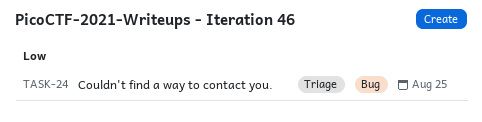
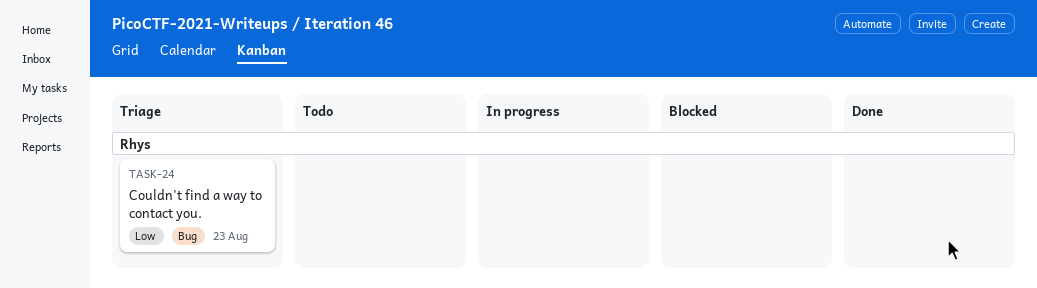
TASK-24, due: Aug 25 -> Aug 23

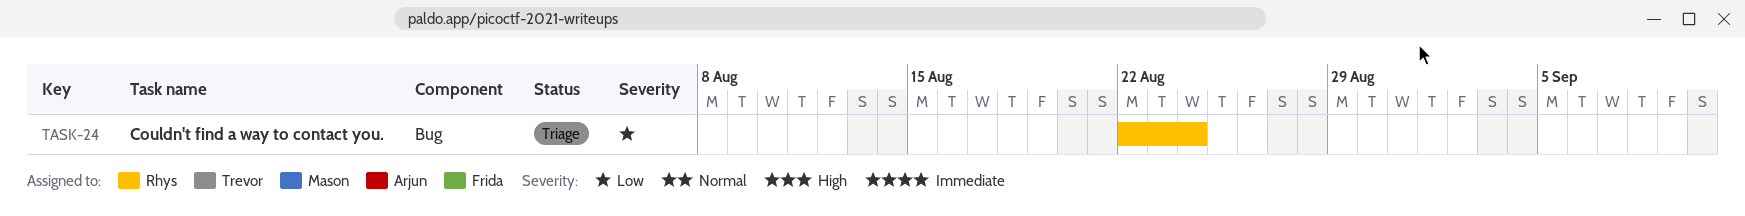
TASK-24, due: Aug 23 -> Aug 24

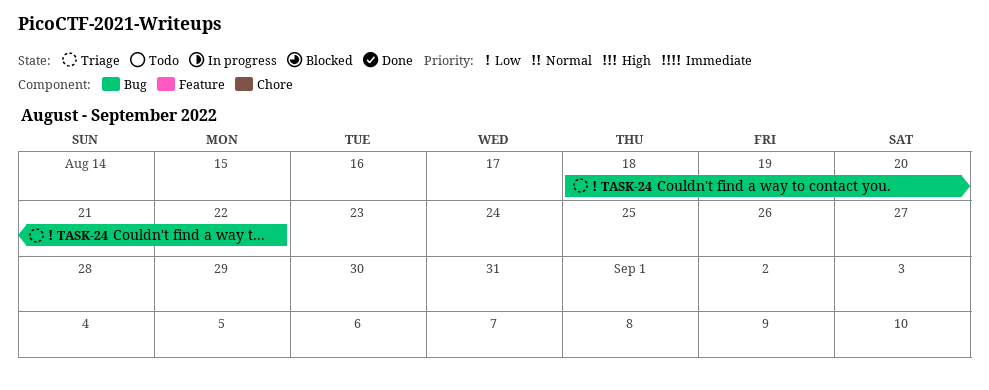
TASK-24, start: Aug 22 -> Aug 18
TASK-24, due: Aug 24 -> Aug 22

